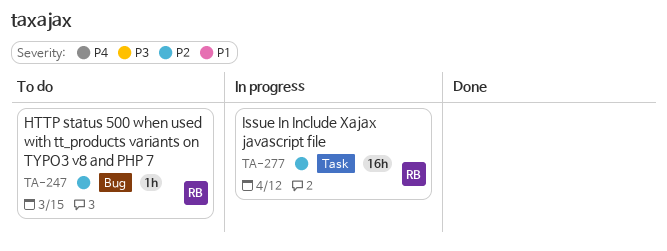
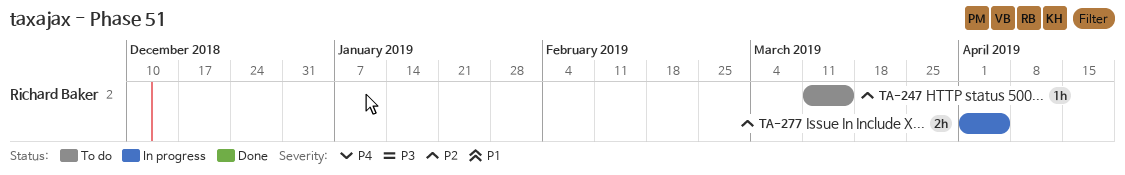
TA-277, estimate: 16h -> 2h
TA-277, due: Apr 12 -> Apr 5

